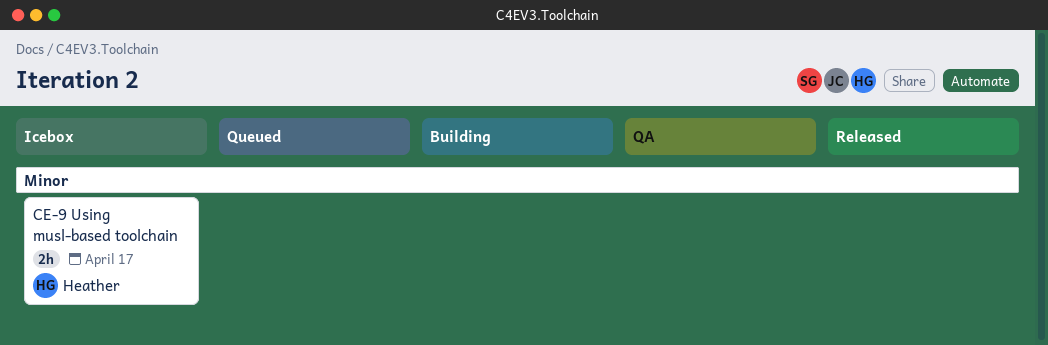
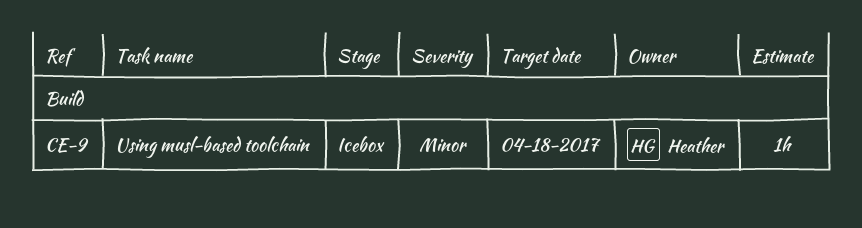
CE-9, estimate: 2h -> 1h
CE-9, due: Apr 17 -> Apr 18

